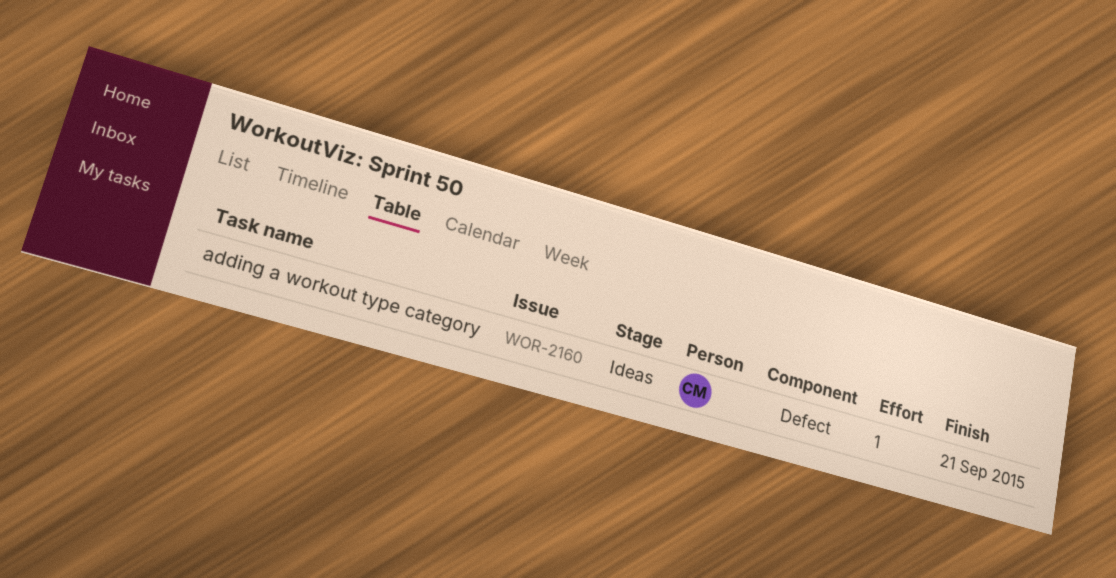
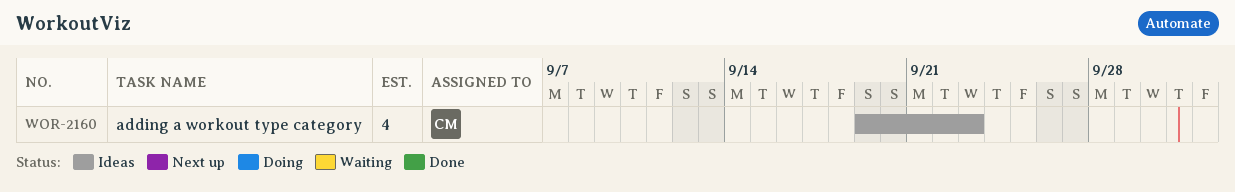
WOR-2160, estimate: 1 -> 4
WOR-2160, due: Sep 21 -> Sep 23

